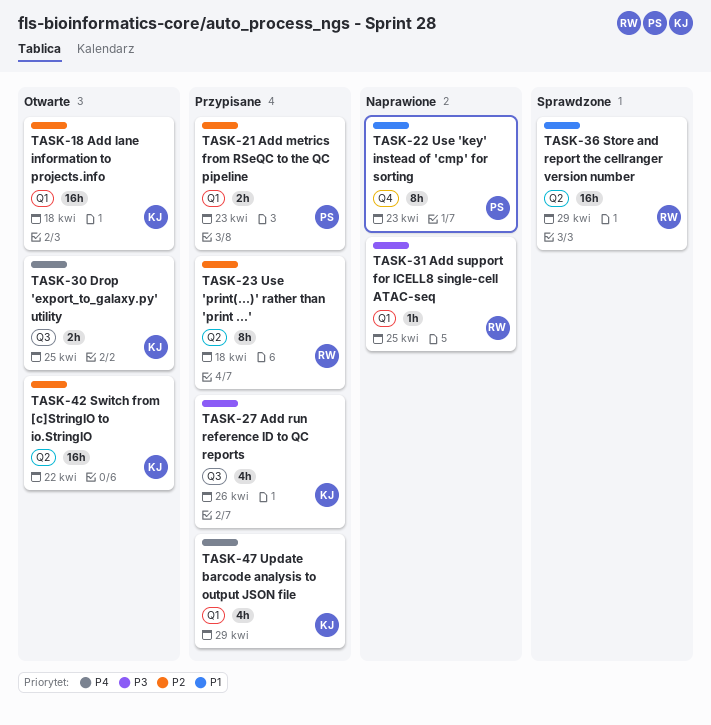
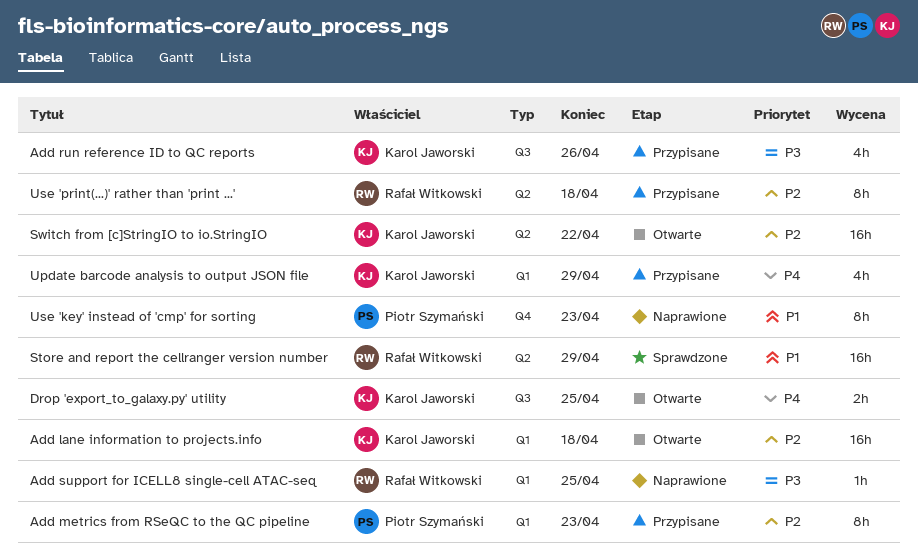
Add metrics from RSeQC to the QC pipeline, estimate: 2h -> 8h

